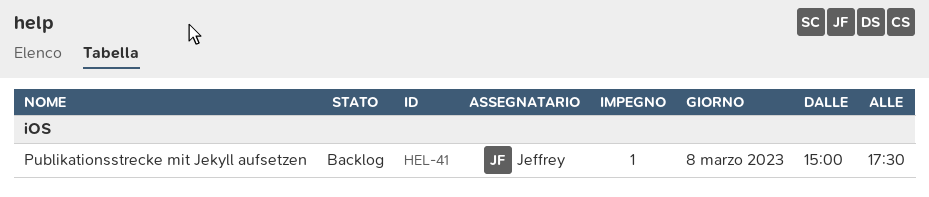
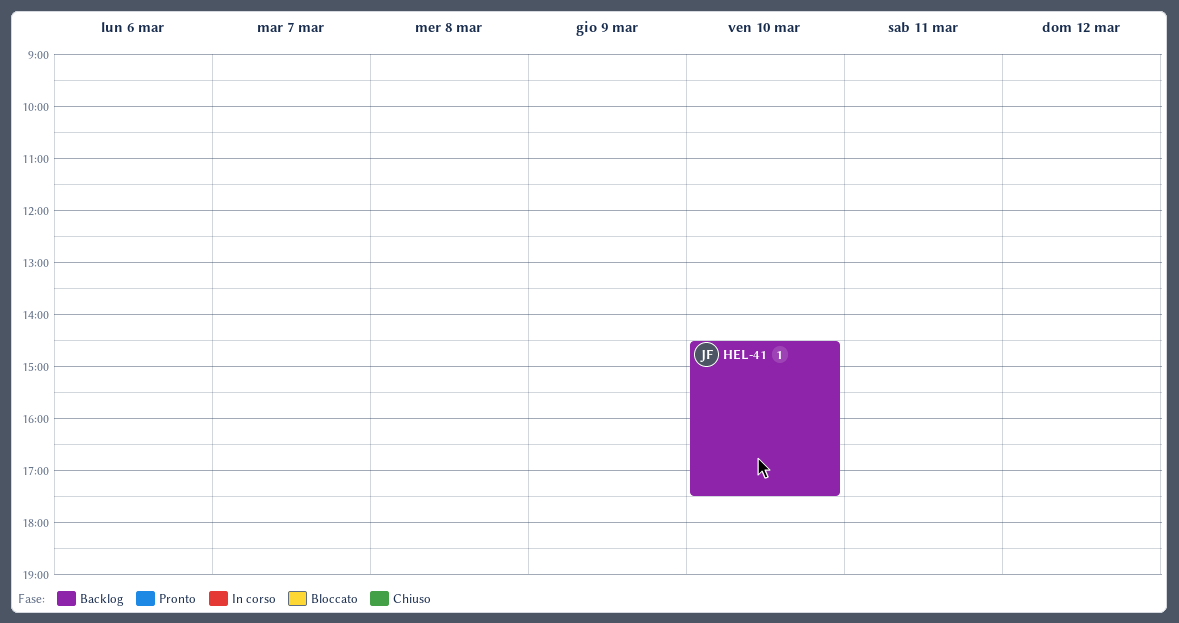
HEL-41, day: Mar 8 -> Mar 10
HEL-41, begins: 15:00 -> 14:30

